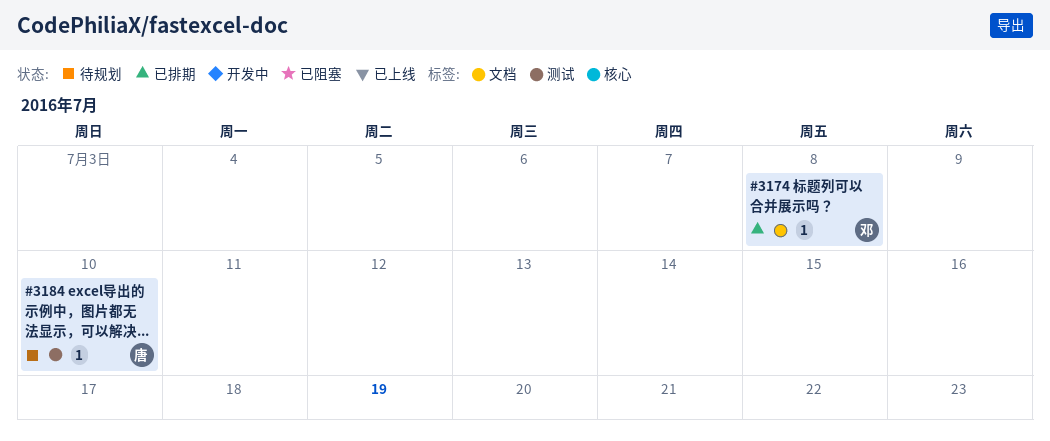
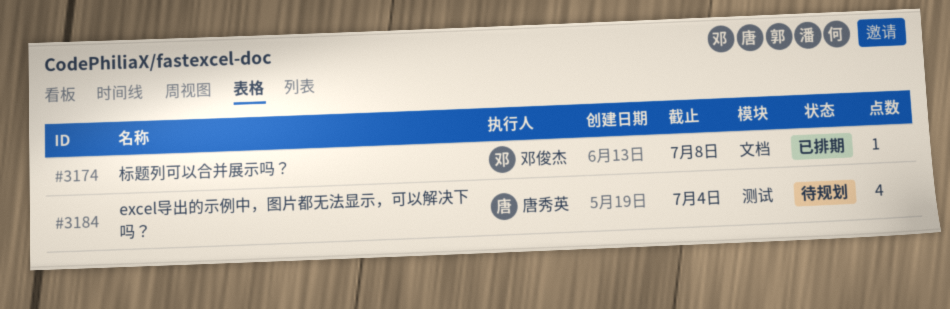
#3184, estimate: 1 -> 4
#3184, due: Jul 10 -> Jul 4

